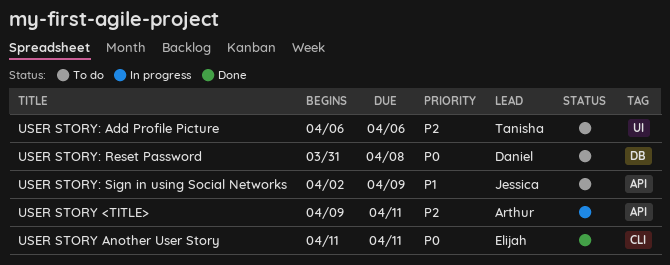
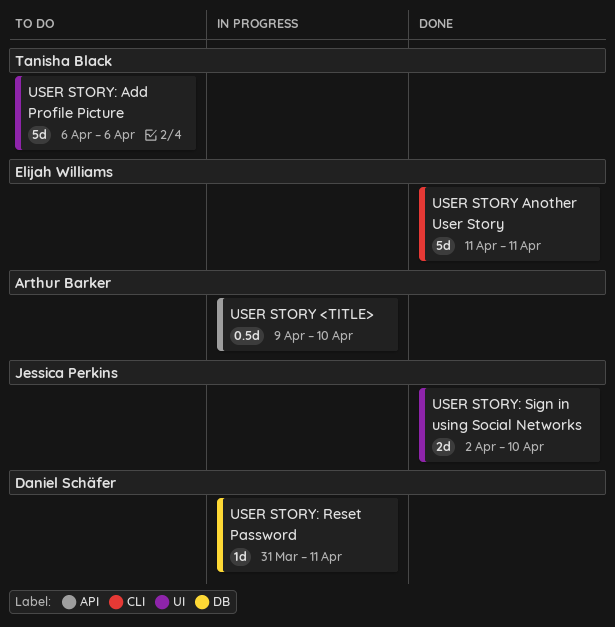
USER STORY <TITLE>, due: Apr 11 -> Apr 10
USER STORY: Reset Password, status: To do -> In progress
USER STORY: Reset Password, due: Apr 8 -> Apr 11
USER STORY: Sign in using Social Networks, status: To do -> Done
USER STORY: Sign in using Social Networks, label: API -> UI
USER STORY: Sign in using Social Networks, due: Apr 9 -> Apr 10

